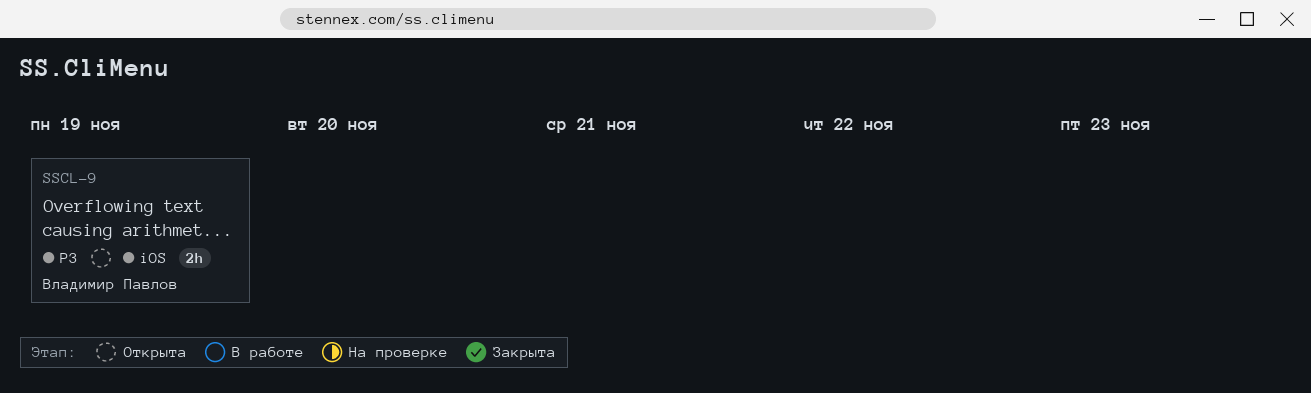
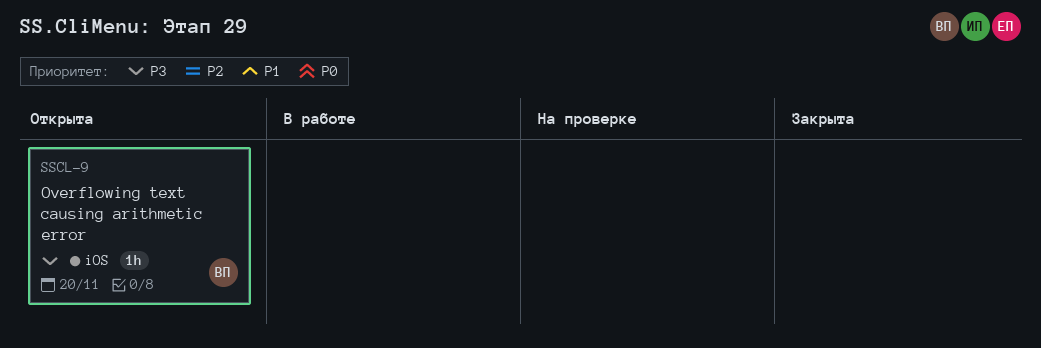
SSCL-9, estimate: 2h -> 1h
SSCL-9, due: Nov 19 -> Nov 20

